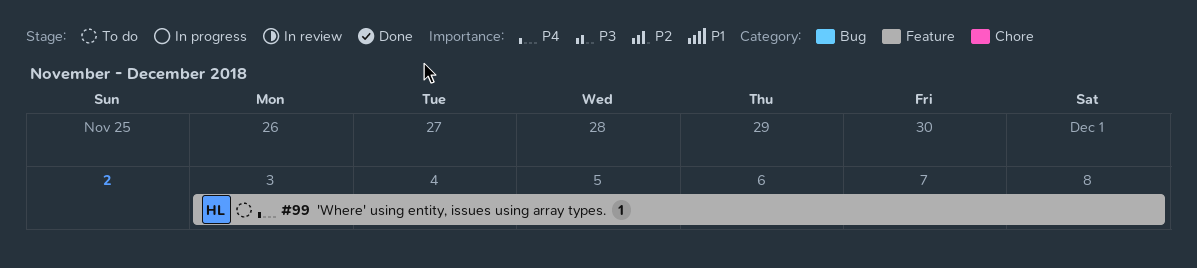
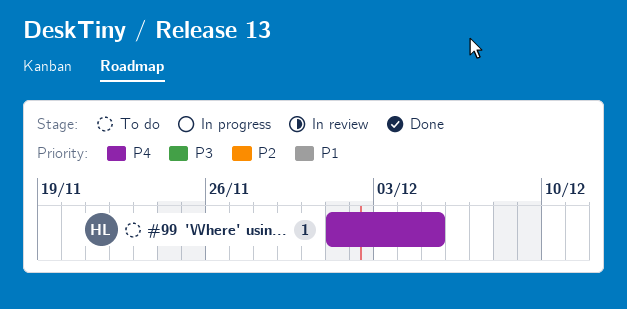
#99, start: Dec 3 -> Dec 1
#99, due: Dec 8 -> Dec 5

